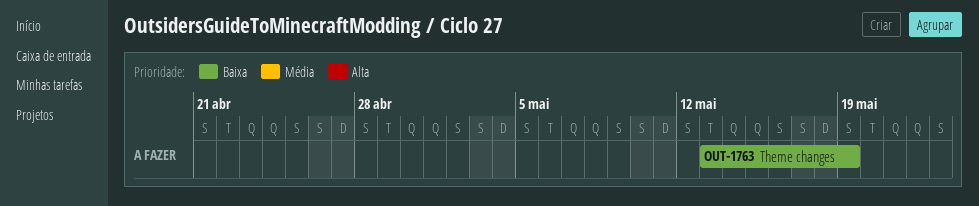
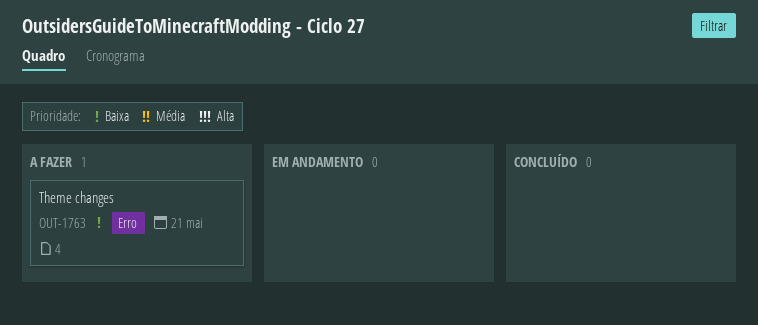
OUT-1763, due: May 19 -> May 21

